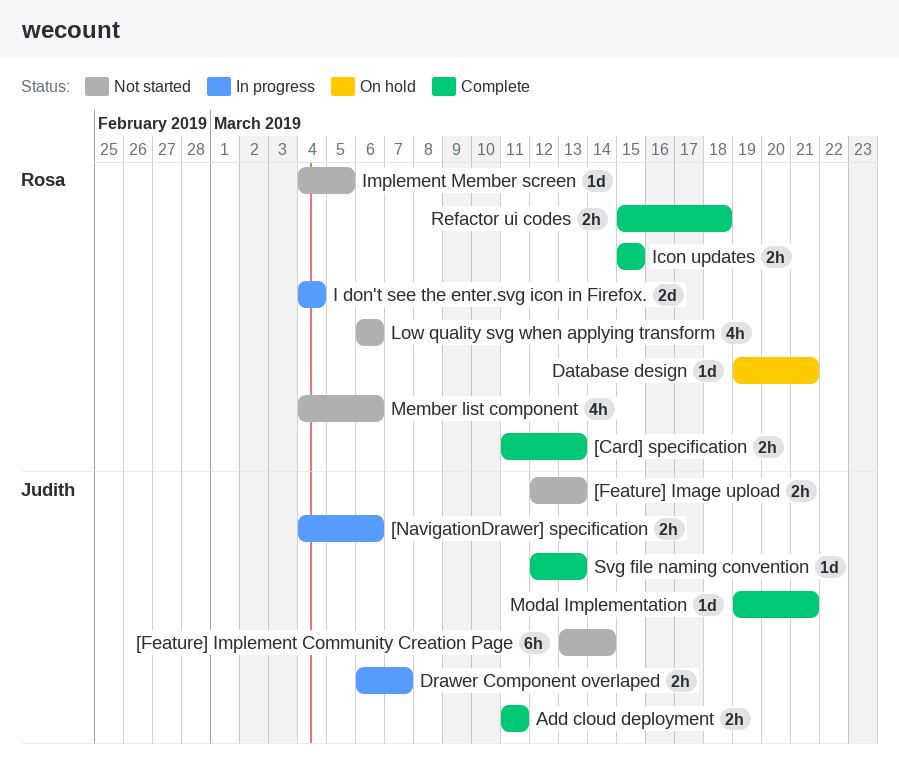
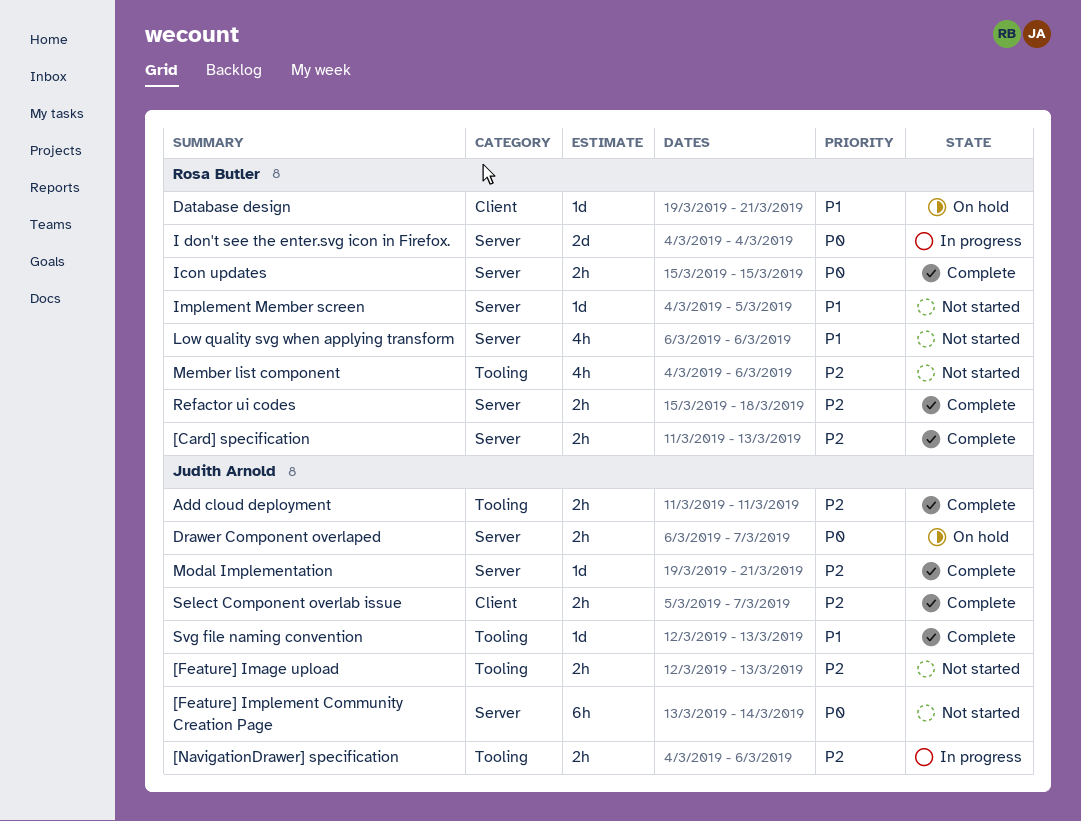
Drawer Component overlaped, status: In progress -> On hold
Select Component overlab issue: none -> present

